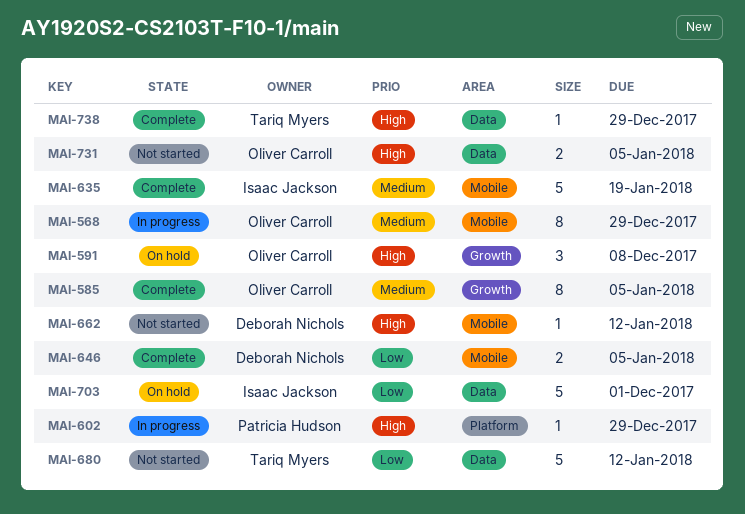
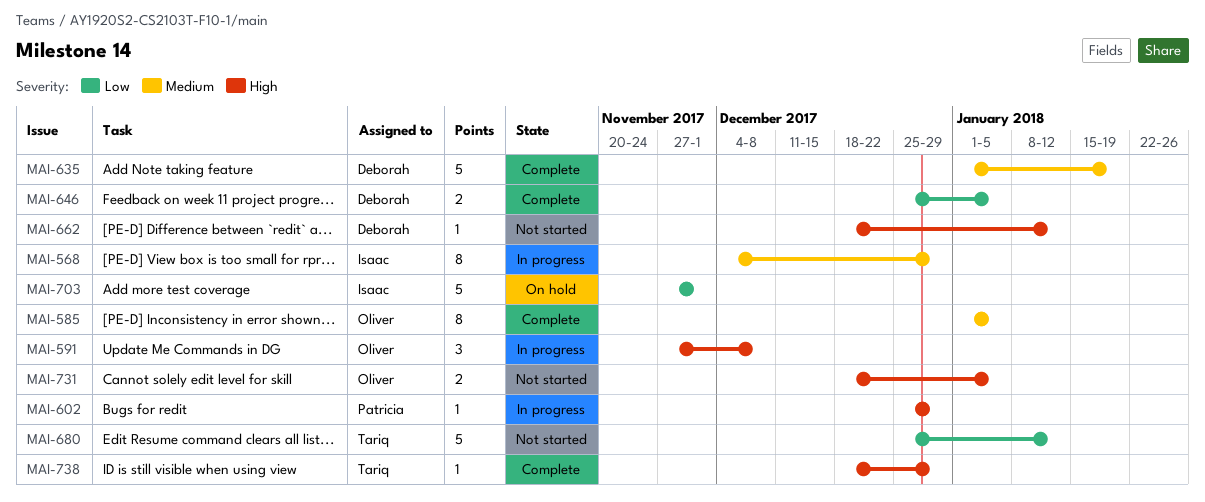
MAI-568, owner: Oliver Carroll -> Isaac Jackson
MAI-591, status: On hold -> In progress
MAI-635, owner: Isaac Jackson -> Deborah Nichols

